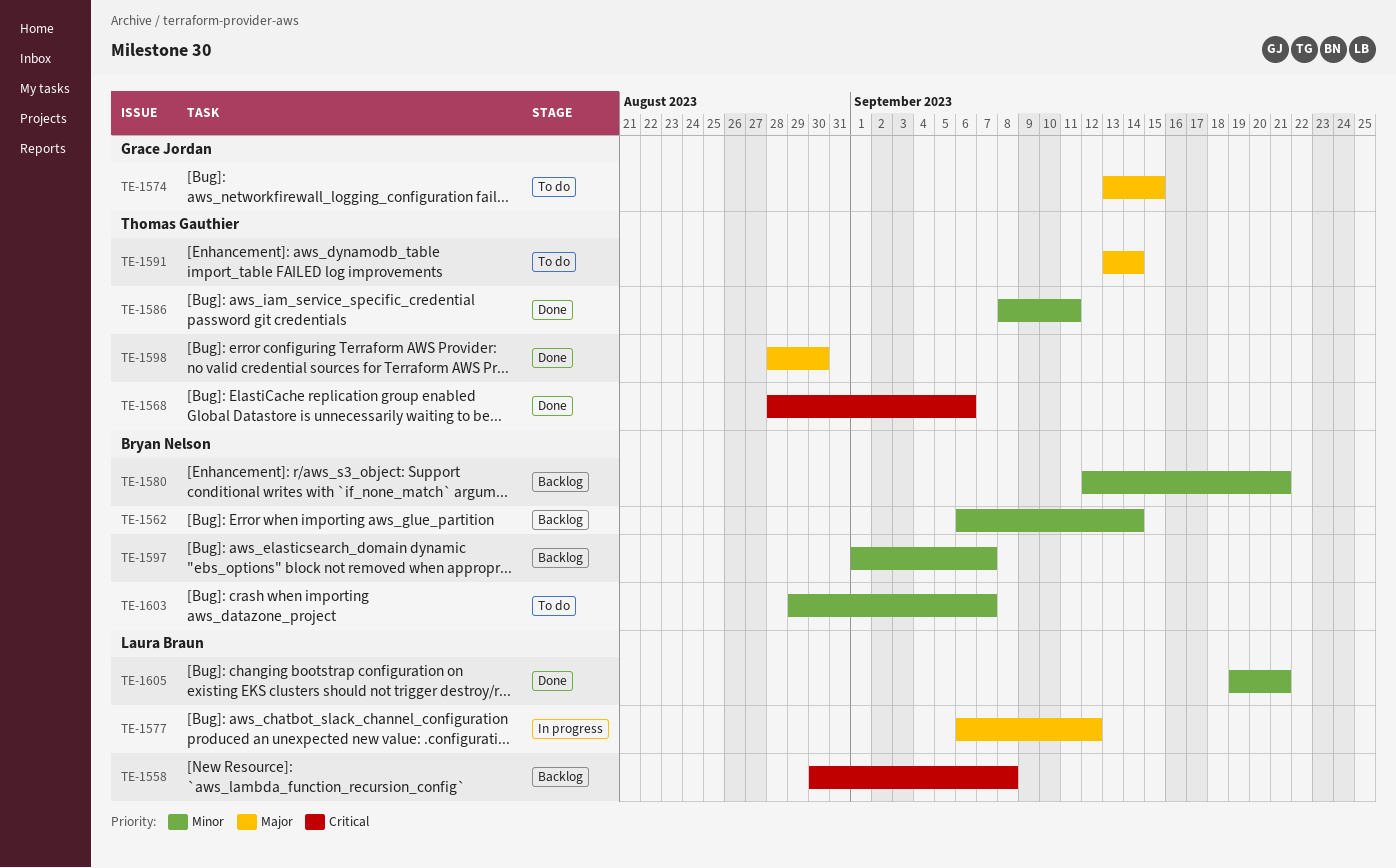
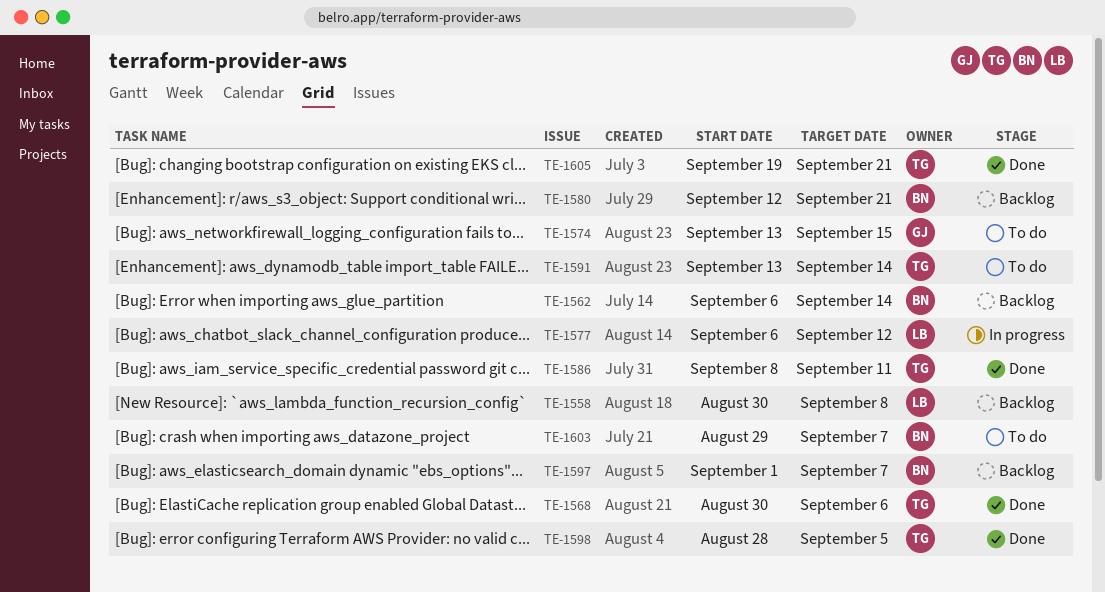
TE-1568, start: Aug 28 -> Aug 30
TE-1598, due: Aug 30 -> Sep 5
TE-1605, owner: Laura Braun -> Thomas Gauthier

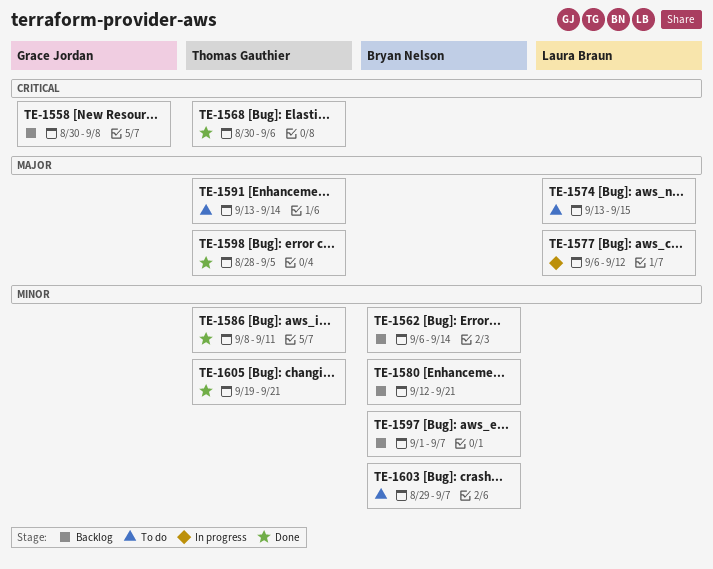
TE-1558, owner: Laura Braun -> Grace Jordan
TE-1574, owner: Grace Jordan -> Laura Braun

